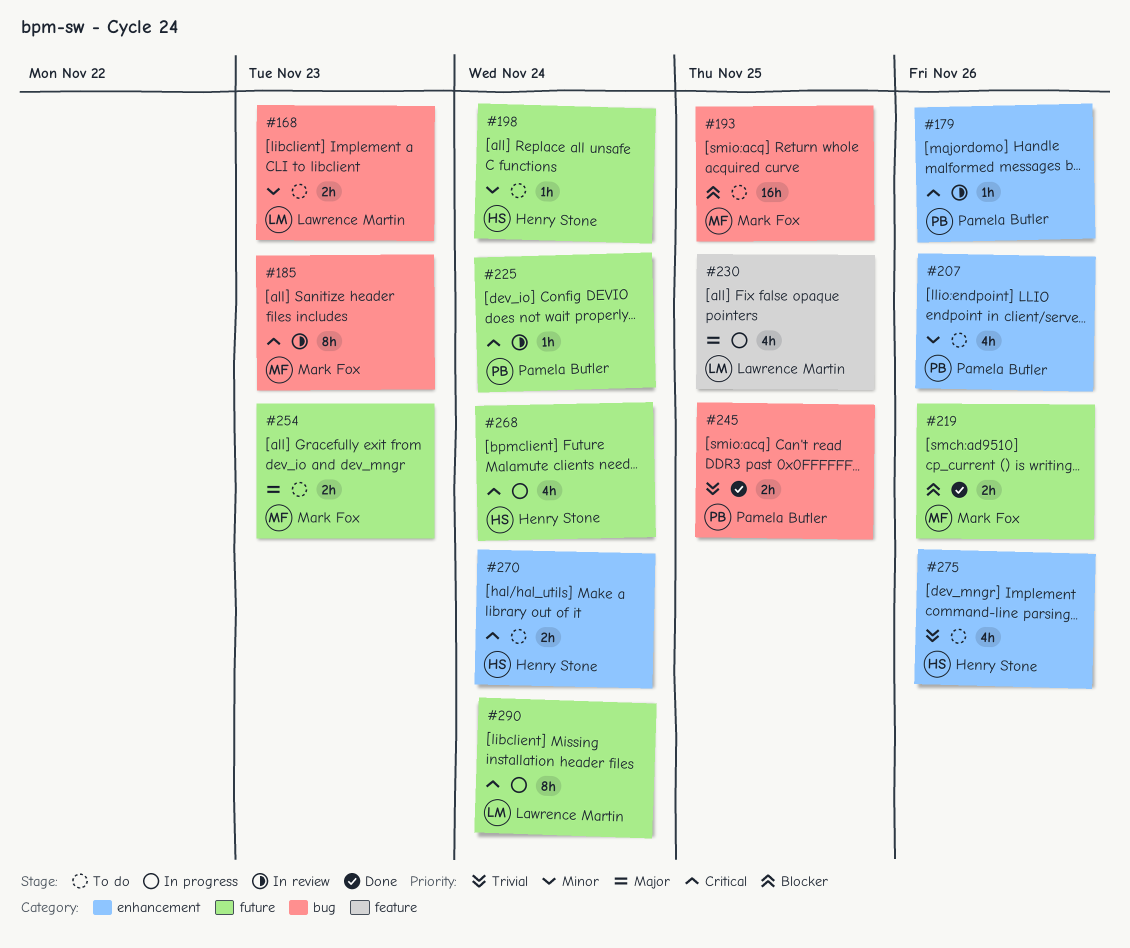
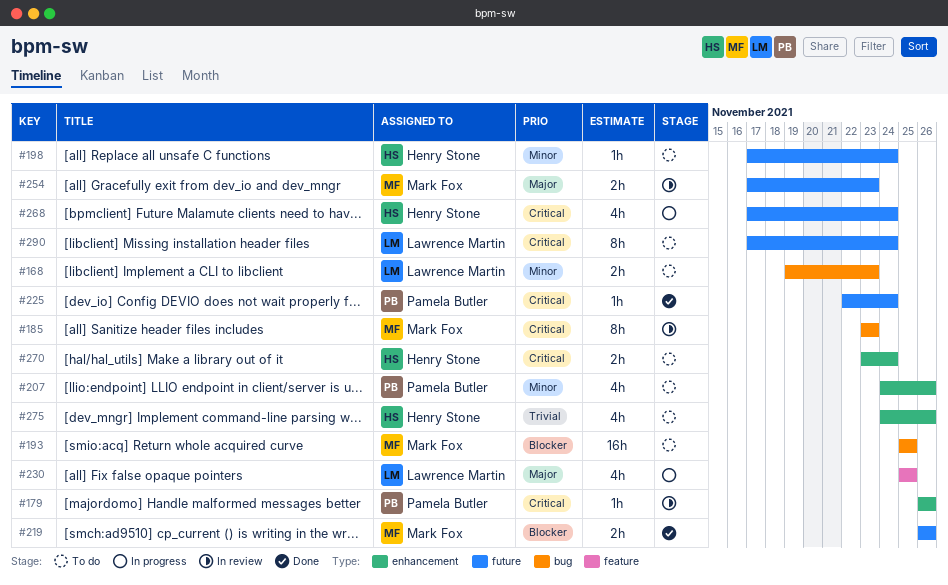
#225, status: In review -> Done
#245: present -> none
#254, status: To do -> In review
#290, status: In progress -> To do

